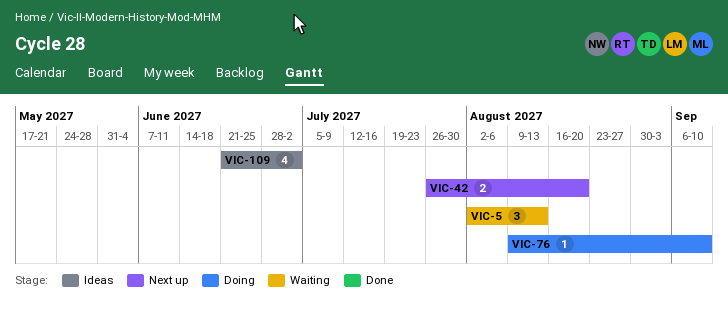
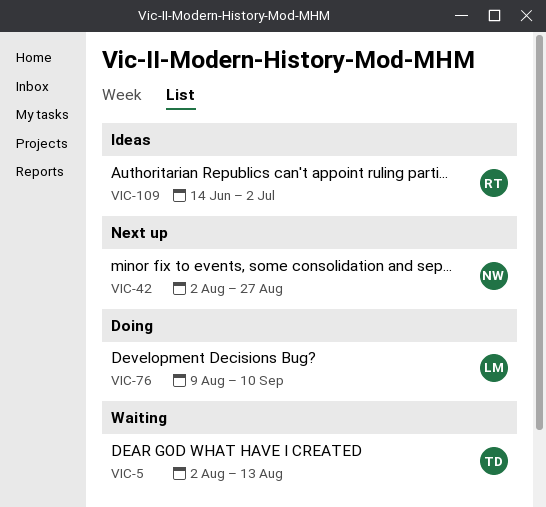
VIC-42, start: Jul 26 -> Aug 2
VIC-42, due: Aug 20 -> Aug 27
VIC-109, start: Jun 21 -> Jun 14

